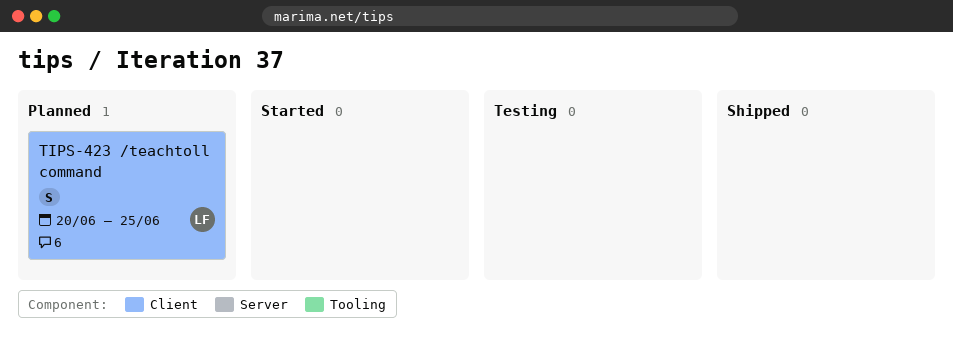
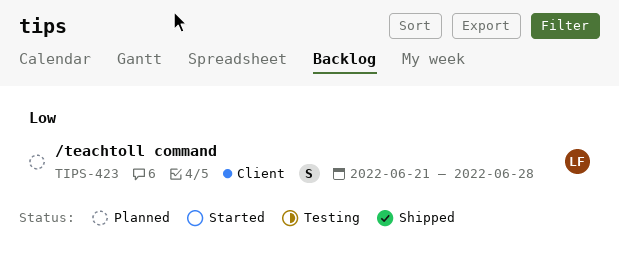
TIPS-423, start: Jun 20 -> Jun 21
TIPS-423, due: Jun 25 -> Jun 28

